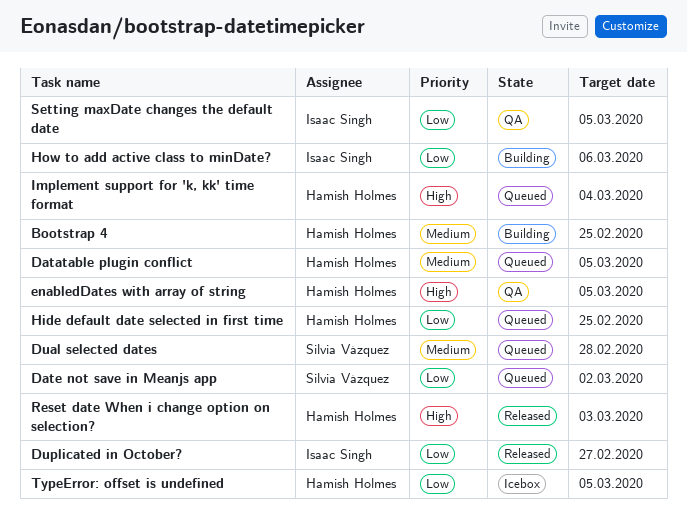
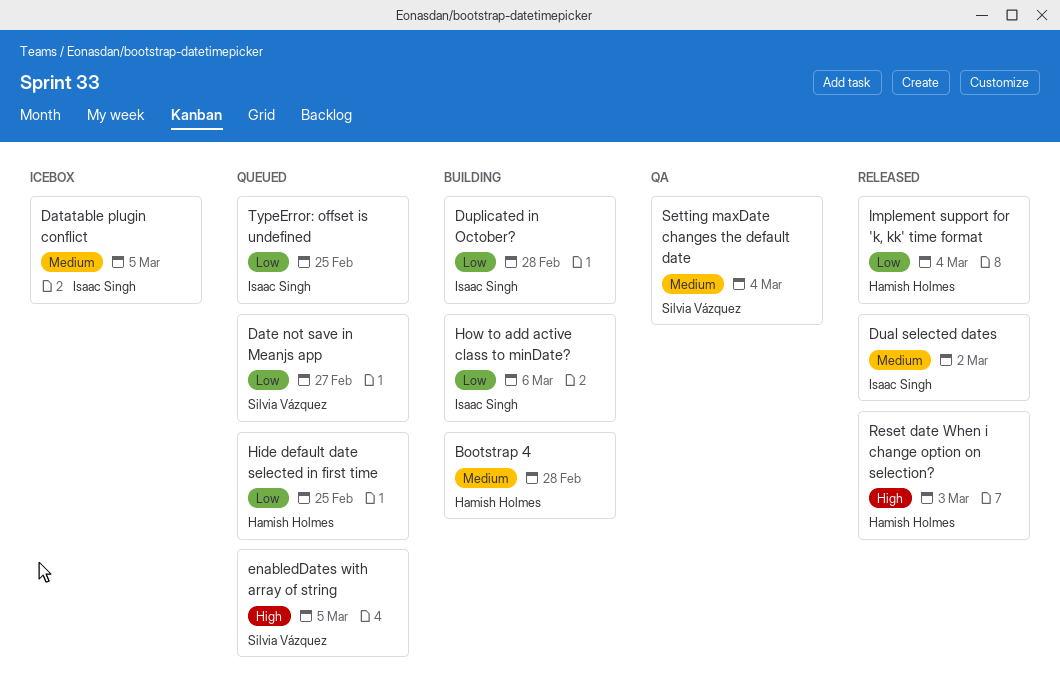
Bootstrap 4, due: Feb 25 -> Feb 28
Datatable plugin conflict, status: Queued -> Icebox
Datatable plugin conflict, owner: Hamish Holmes -> Isaac Singh
Date not save in Meanjs app, due: Mar 2 -> Feb 27
Dual selected dates, status: Queued -> Released
Dual selected dates, owner: Silvia Vázquez -> Isaac Singh
Dual selected dates, due: Feb 28 -> Mar 2
Duplicated in October?, status: Released -> Building
Duplicated in October?, due: Feb 27 -> Feb 28
enabledDates with array of string, status: QA -> Queued
enabledDates with array of string, owner: Hamish Holmes -> Silvia Vázquez
Implement support for 'k, kk' time format, status: Queued -> Released
Implement support for 'k, kk' time format, priority: High -> Low
Setting maxDate changes the default date, owner: Isaac Singh -> Silvia Vázquez
Setting maxDate changes the default date, priority: Low -> Medium
Setting maxDate changes the default date, due: Mar 5 -> Mar 4
TypeError: offset is undefined, status: Icebox -> Queued
TypeError: offset is undefined, owner: Hamish Holmes -> Isaac Singh
TypeError: offset is undefined, due: Mar 5 -> Feb 25

